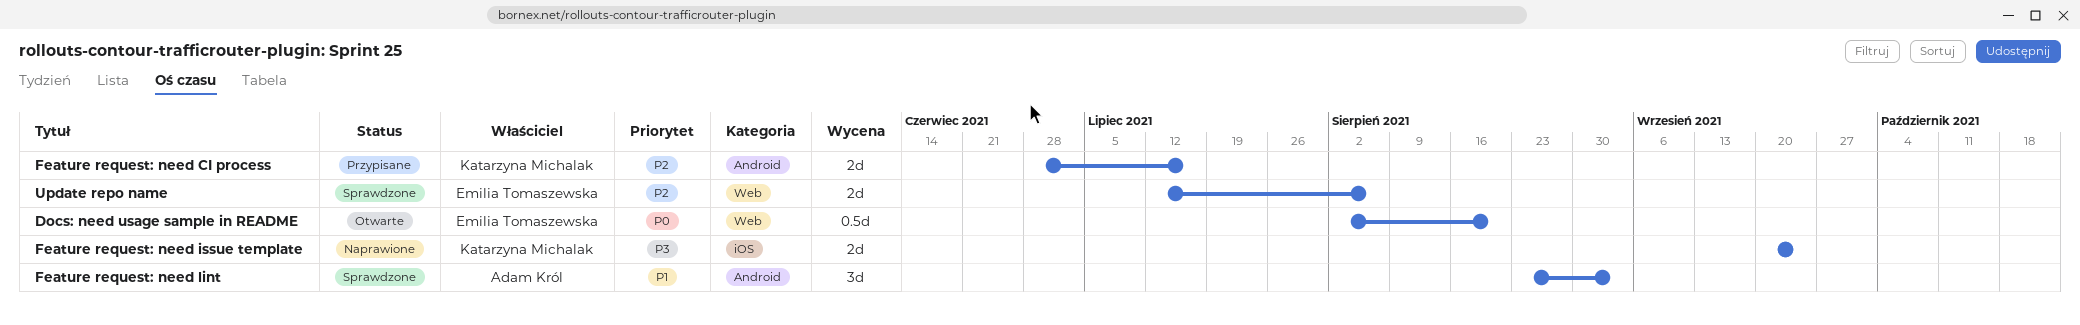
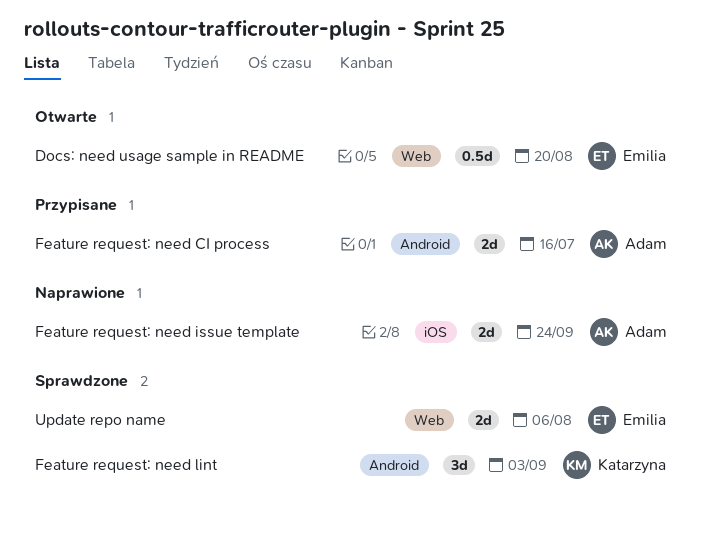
Feature request: need CI process, owner: Katarzyna Michalak -> Adam Król
Feature request: need issue template, owner: Katarzyna Michalak -> Adam Król
Feature request: need lint, owner: Adam Król -> Katarzyna Michalak

